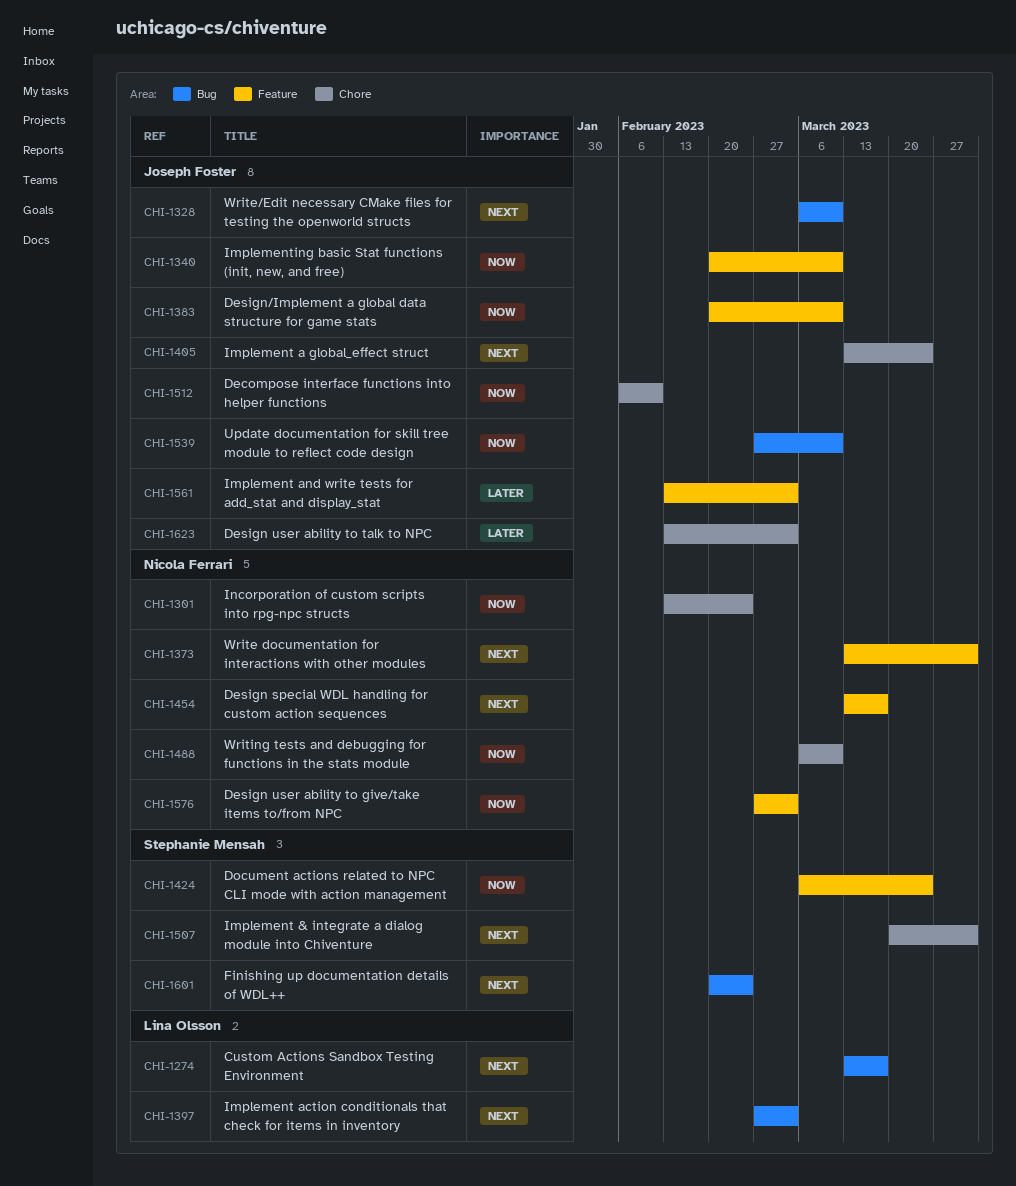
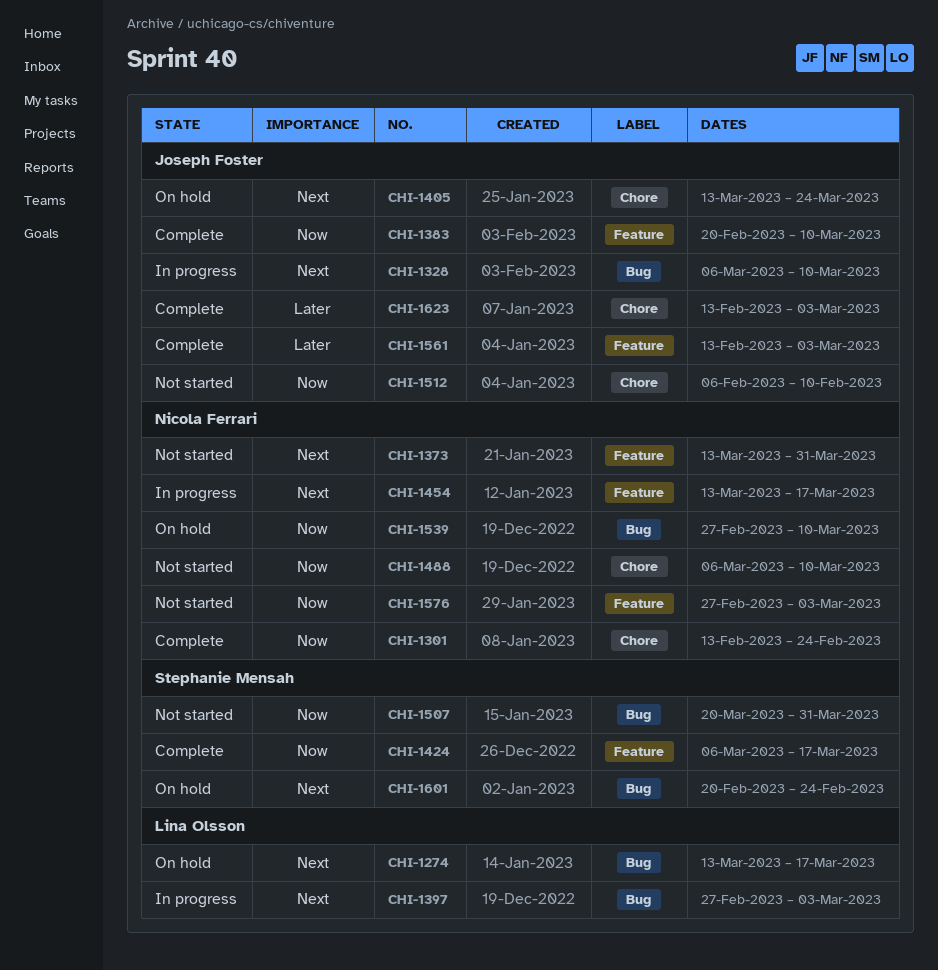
CHI-1340: present -> none
CHI-1424, due: Mar 24 -> Mar 17
CHI-1507, priority: Next -> Now
CHI-1507, label: Chore -> Bug
CHI-1539, owner: Joseph Foster -> Nicola Ferrari

